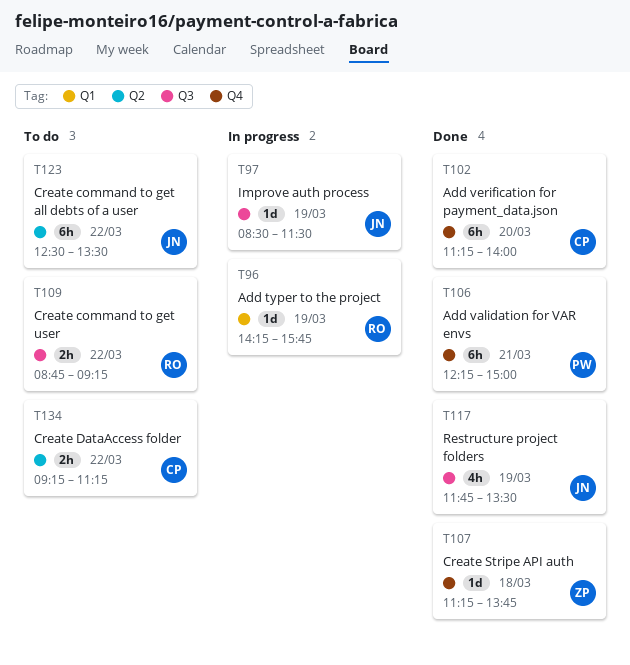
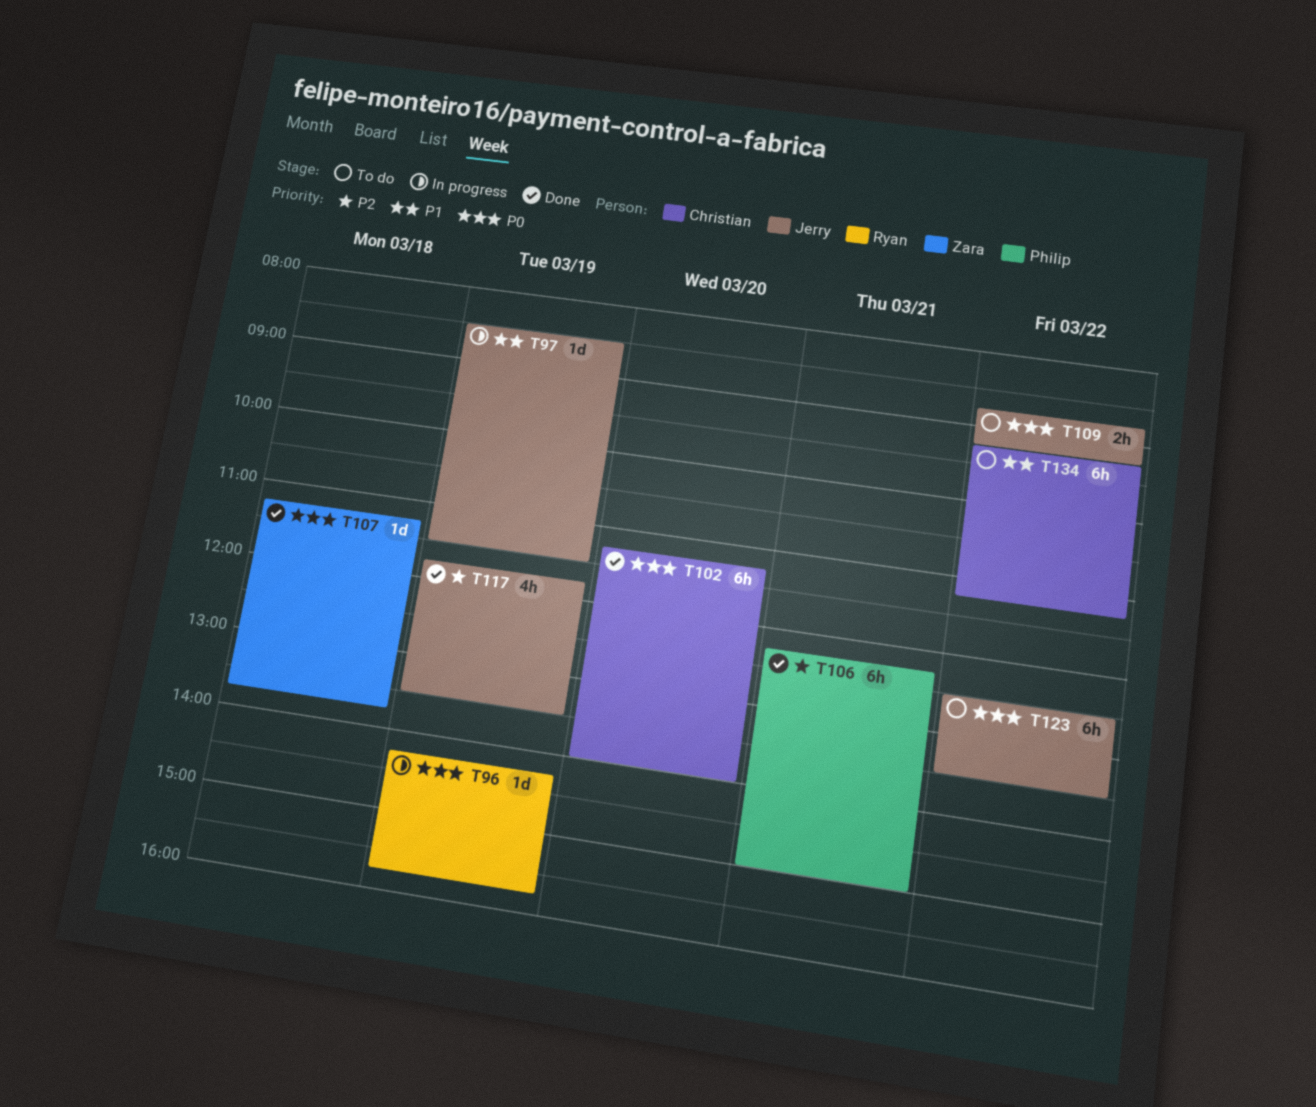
T109, owner: Ryan -> Jerry
T134, estimate: 2h -> 6h

